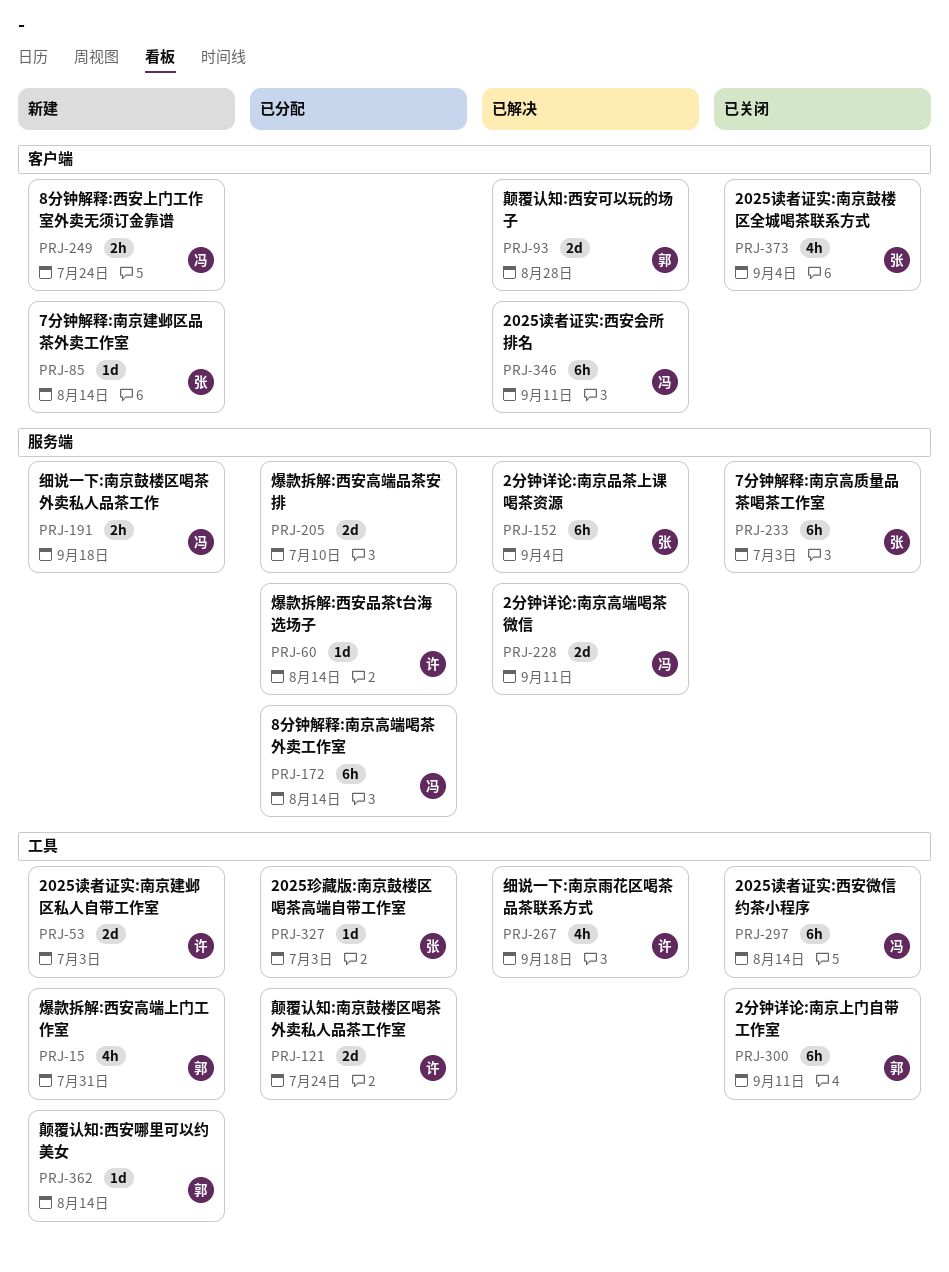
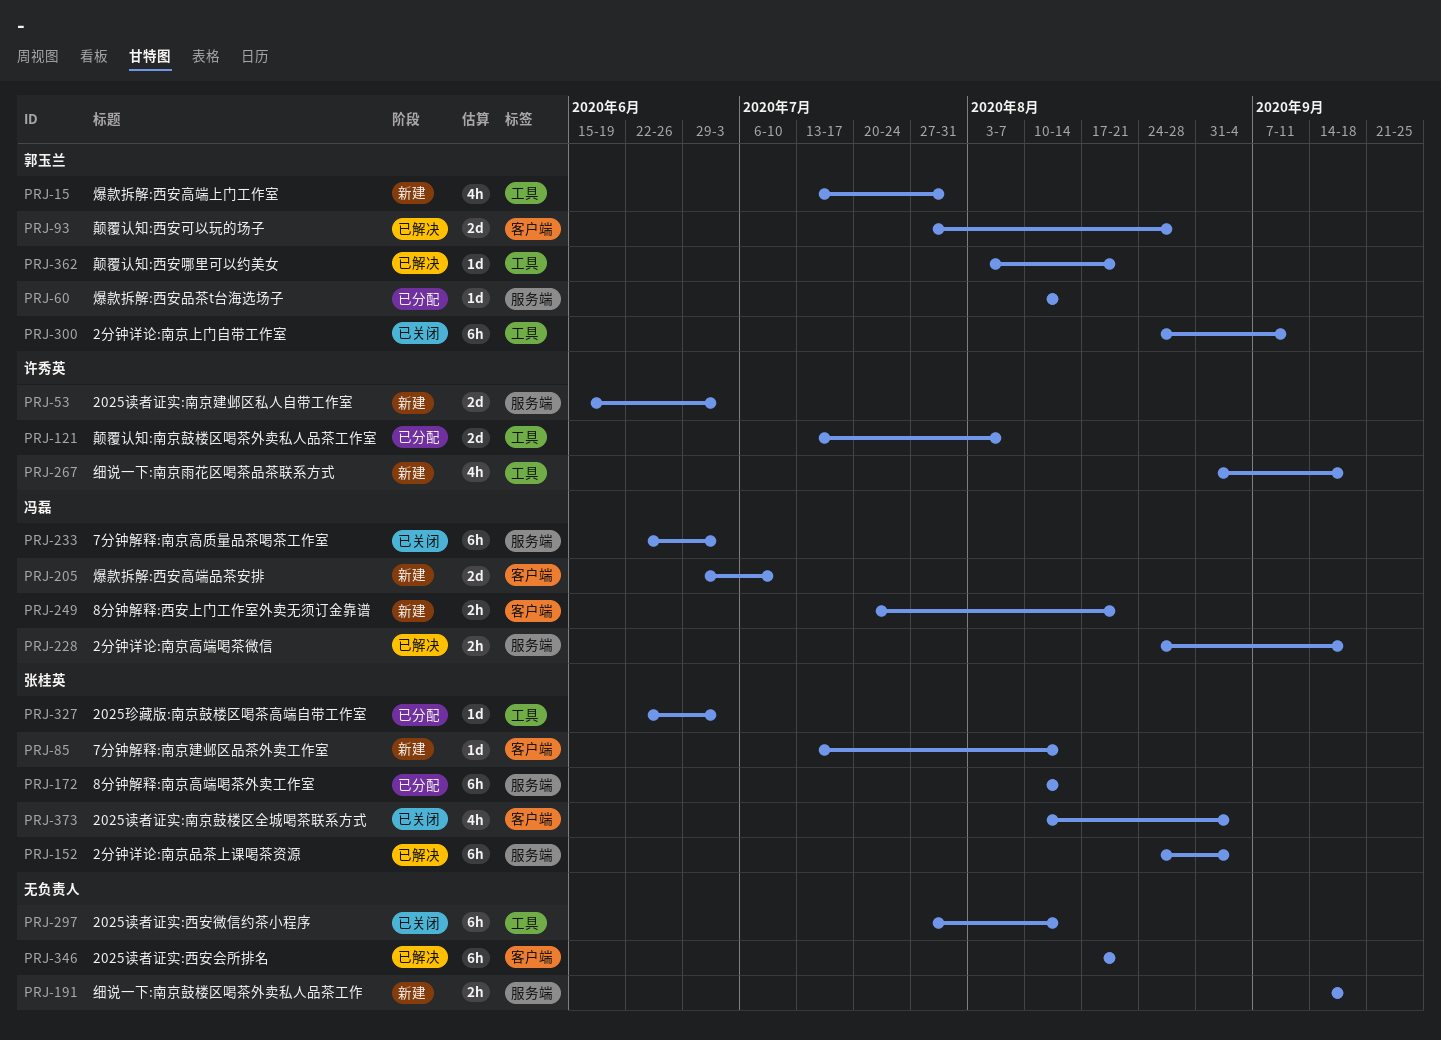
PRJ-53, label: 工具 -> 服务端
PRJ-60, owner: 许秀英 -> 郭玉兰
PRJ-121, due: Jul 24 -> Aug 7
PRJ-172, owner: 冯磊 -> 张桂英
PRJ-191, owner: 冯磊 -> none
PRJ-205, status: 已分配 -> 新建
PRJ-205, owner: none -> 冯磊
PRJ-205, label: 服务端 -> 客户端
PRJ-228, estimate: 2d -> 2h
PRJ-228, due: Sep 11 -> Sep 18
PRJ-233, owner: 张桂英 -> 冯磊
PRJ-249, due: Jul 24 -> Aug 21
PRJ-267, status: 已解决 -> 新建
PRJ-297, owner: 冯磊 -> none
PRJ-346, owner: 冯磊 -> none
PRJ-346, due: Sep 11 -> Aug 21
PRJ-362, status: 新建 -> 已解决
PRJ-362, due: Aug 14 -> Aug 21

